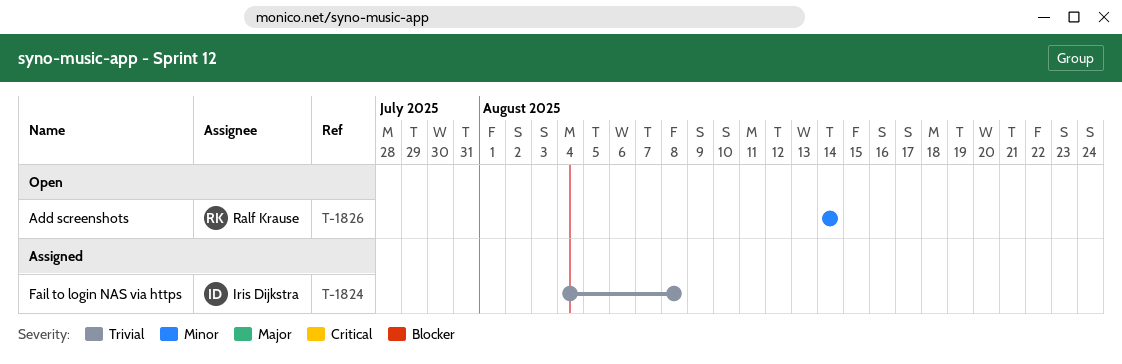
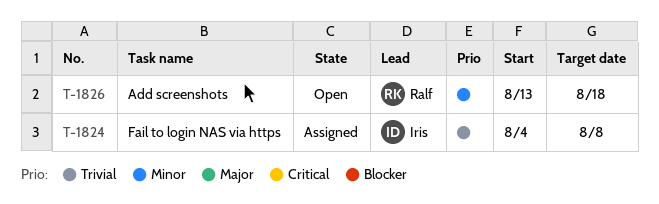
T-1826, start: Aug 14 -> Aug 13
T-1826, due: Aug 14 -> Aug 18

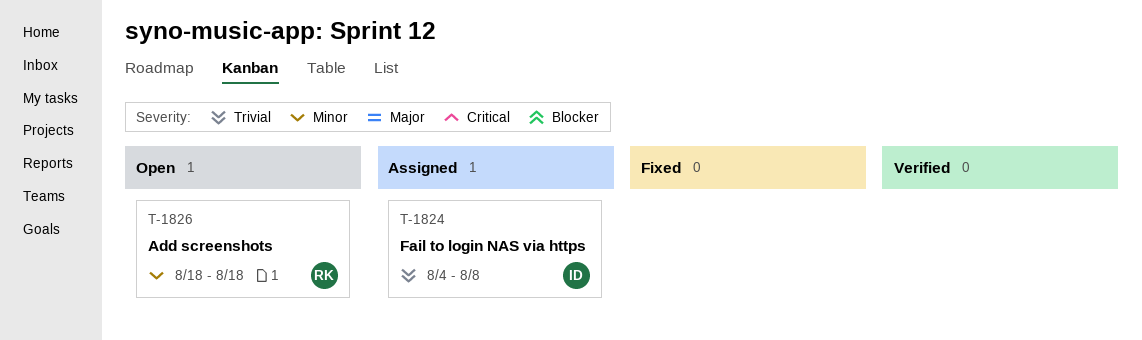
T-1826, start: Aug 13 -> Aug 18

